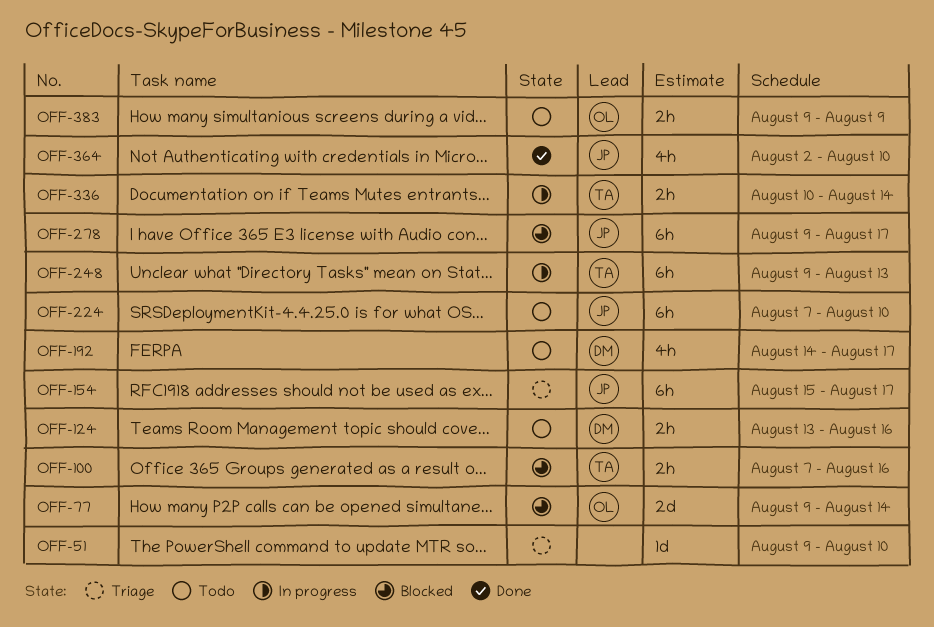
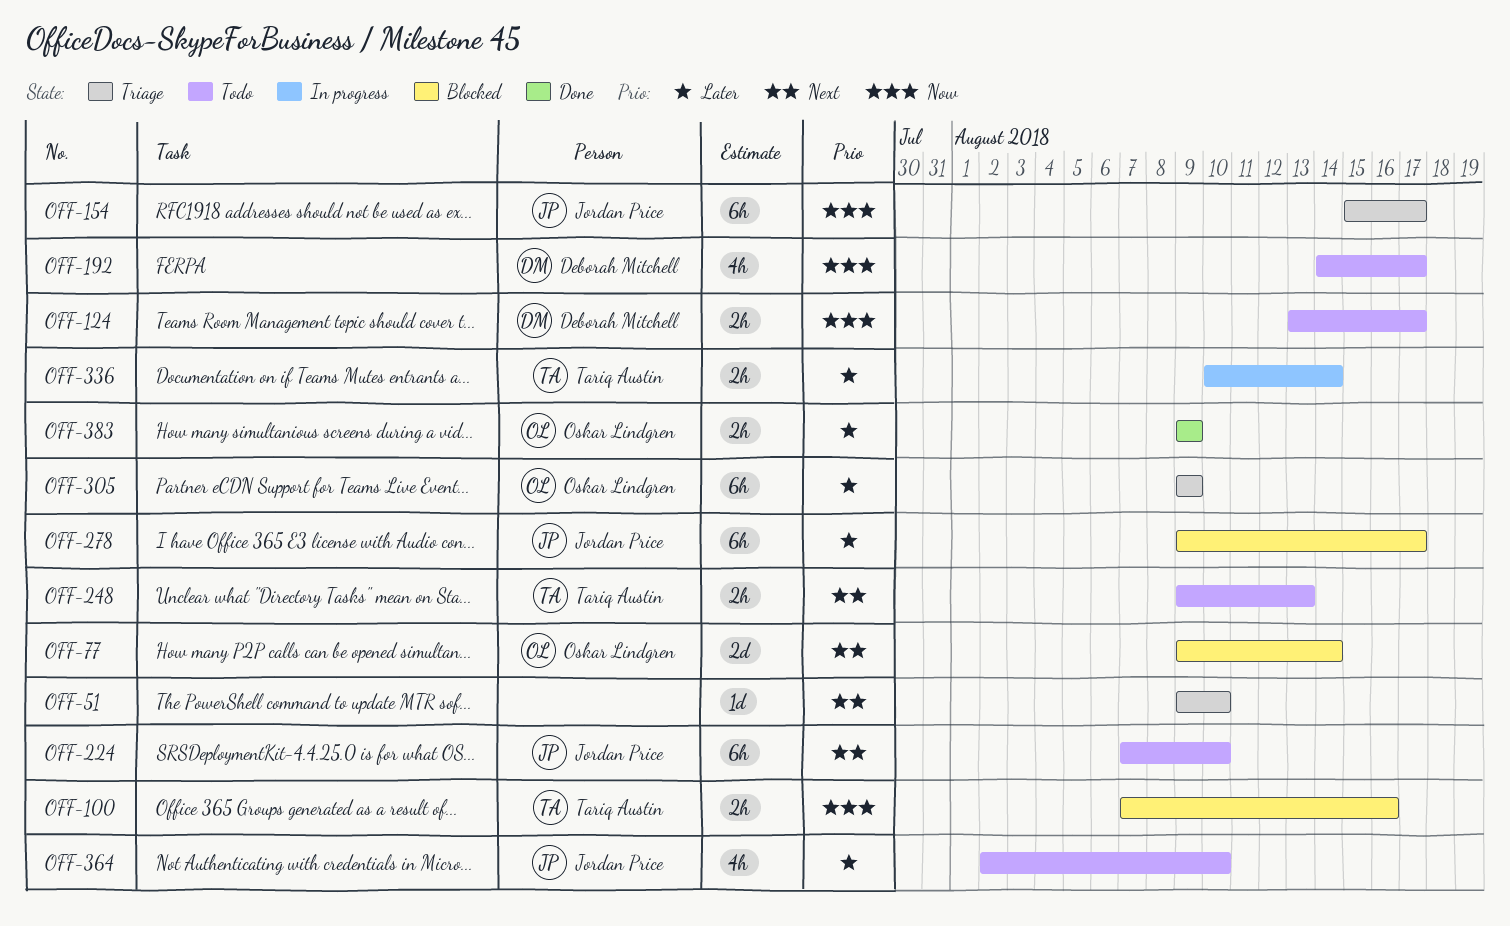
OFF-124, due: Aug 16 -> Aug 17
OFF-248, status: In progress -> Todo
OFF-248, estimate: 6h -> 2h
OFF-305: none -> present
OFF-364, status: Done -> Todo
OFF-383, status: Todo -> Done

